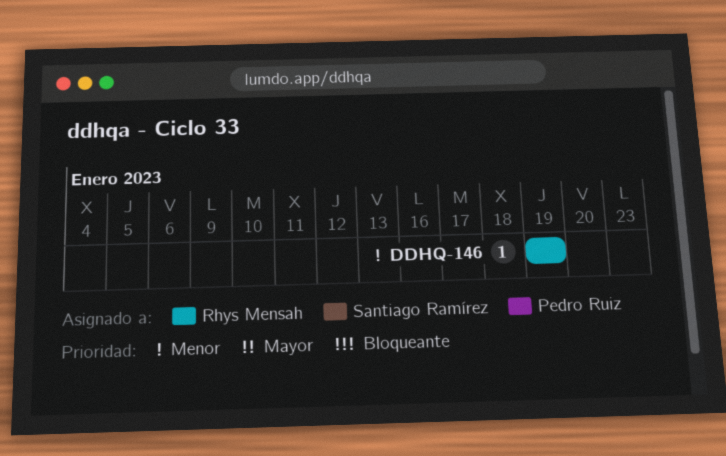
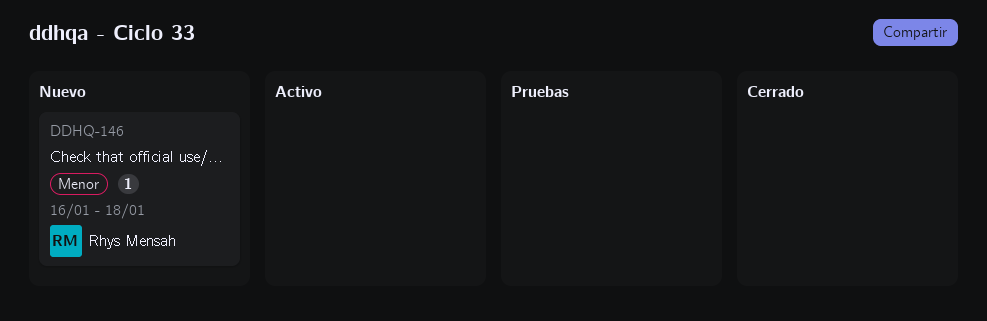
DDHQ-146, start: Jan 19 -> Jan 16
DDHQ-146, due: Jan 19 -> Jan 18

